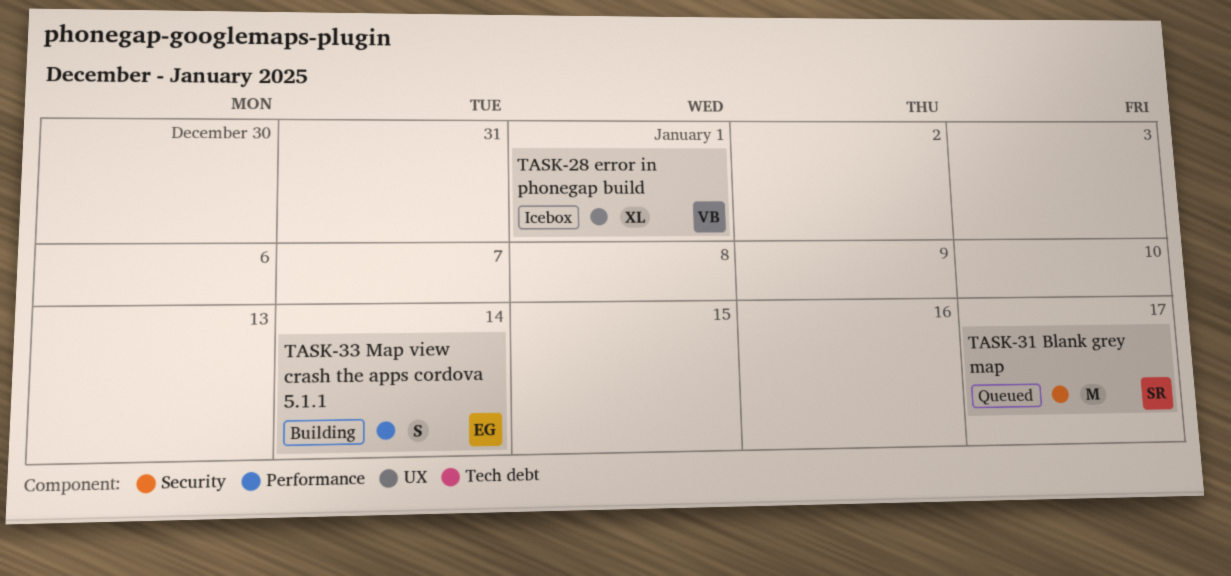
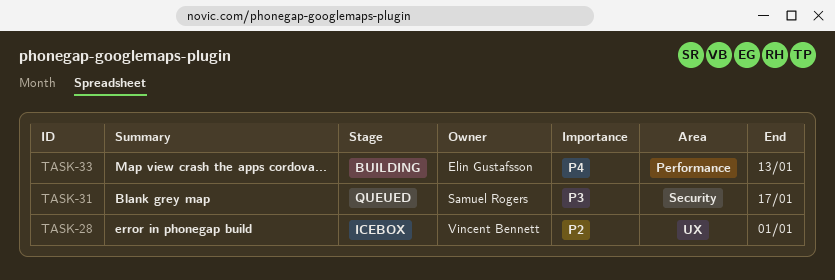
TASK-33, due: Jan 14 -> Jan 13

